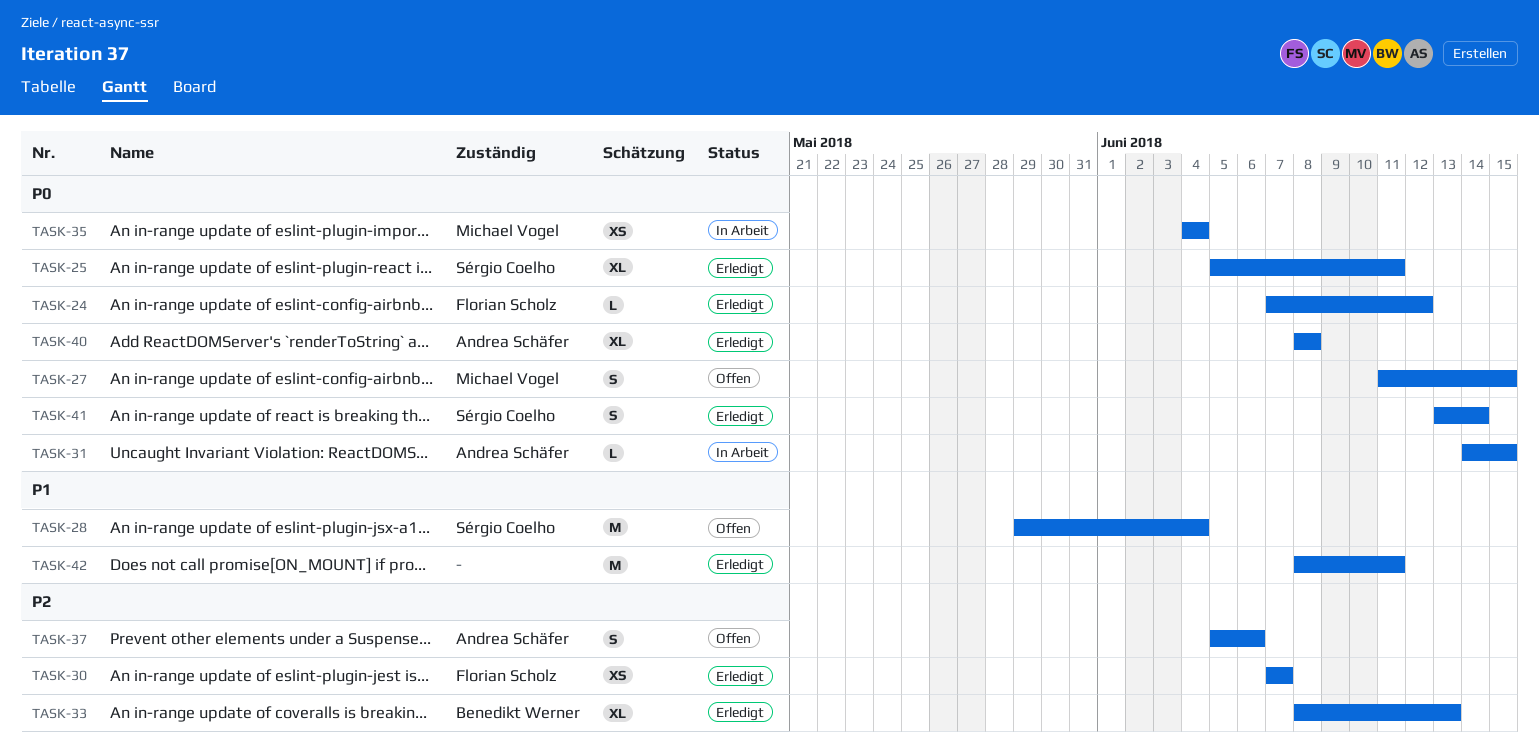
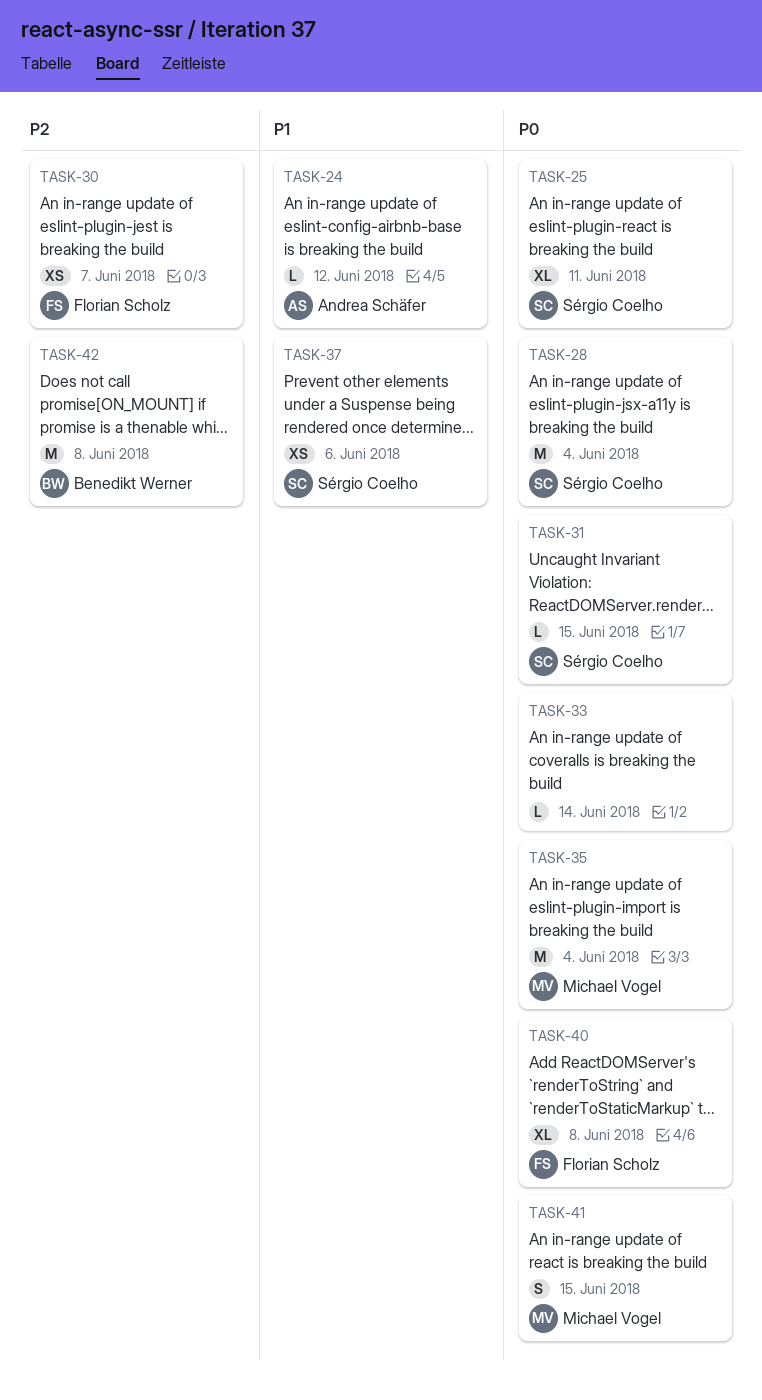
TASK-24, owner: Florian Scholz -> Andrea Schäfer
TASK-24, priority: P0 -> P1
TASK-27: present -> none
TASK-28, priority: P1 -> P0
TASK-31, owner: Andrea Schäfer -> Sérgio Coelho
TASK-33, owner: Benedikt Werner -> none
TASK-33, priority: P2 -> P0
TASK-33, estimate: XL -> L
TASK-33, due: Jun 13 -> Jun 14
TASK-35, estimate: XS -> M
TASK-37, owner: Andrea Schäfer -> Sérgio Coelho
TASK-37, priority: P2 -> P1
TASK-37, estimate: S -> XS
TASK-40, owner: Andrea Schäfer -> Florian Scholz
TASK-41, owner: Sérgio Coelho -> Michael Vogel
TASK-41, due: Jun 14 -> Jun 15
TASK-42, owner: none -> Benedikt Werner
TASK-42, priority: P1 -> P2
TASK-42, due: Jun 11 -> Jun 8

